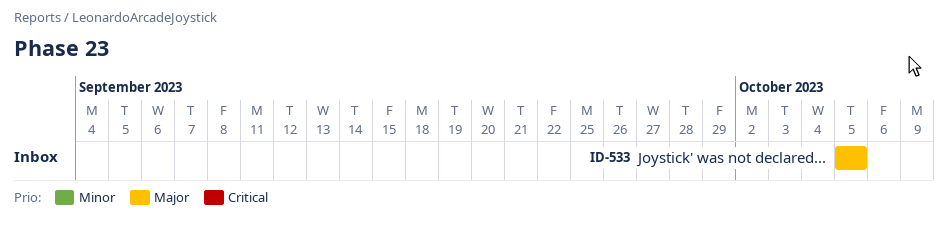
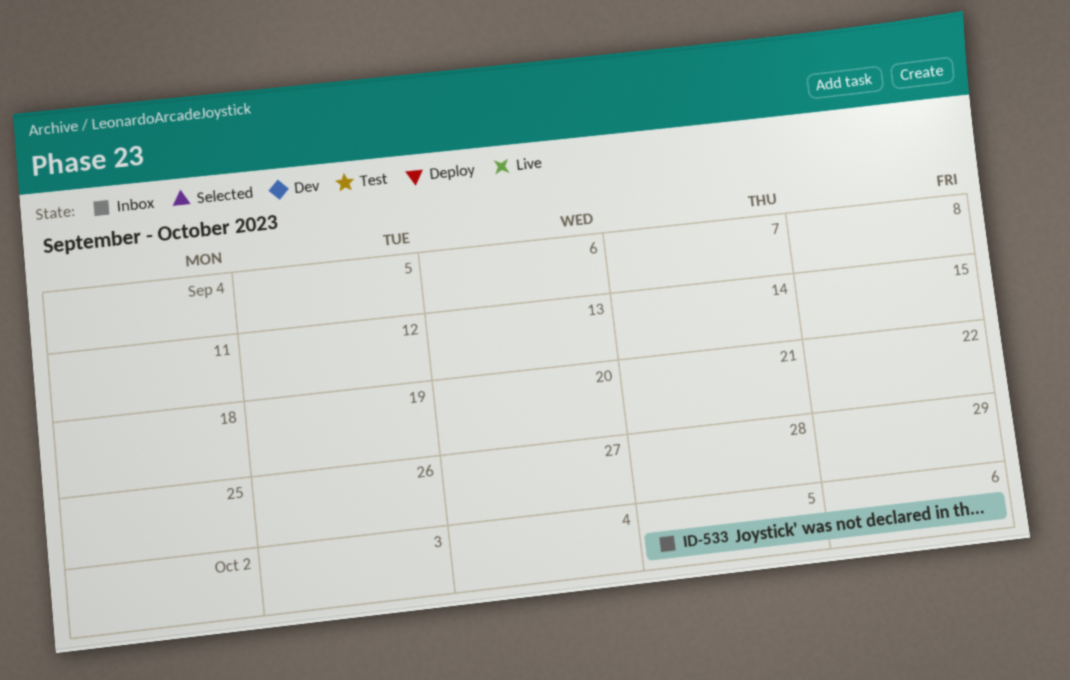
ID-533, due: Oct 5 -> Oct 6

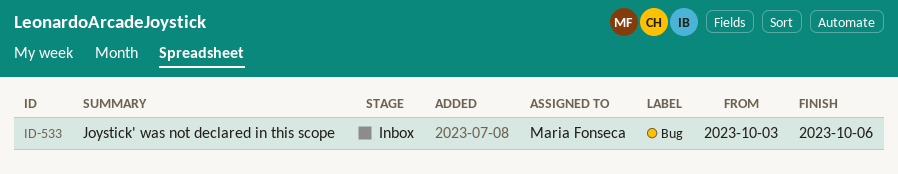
ID-533, start: Oct 5 -> Oct 3

